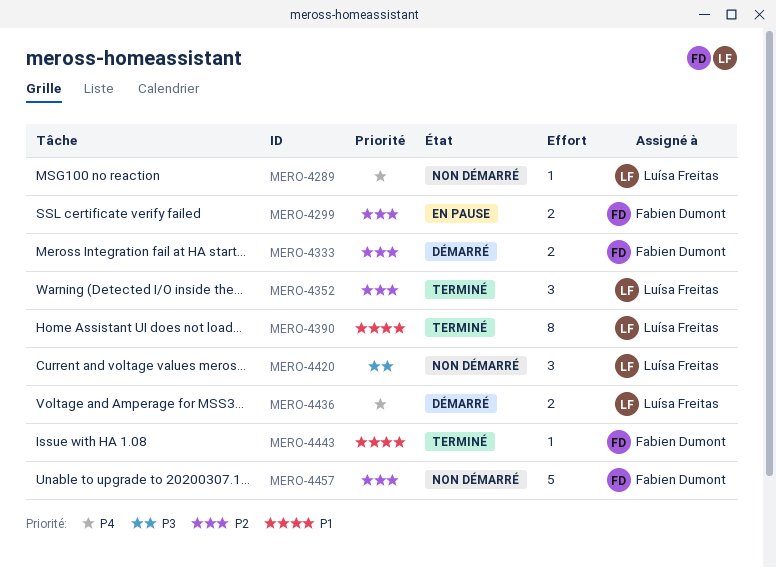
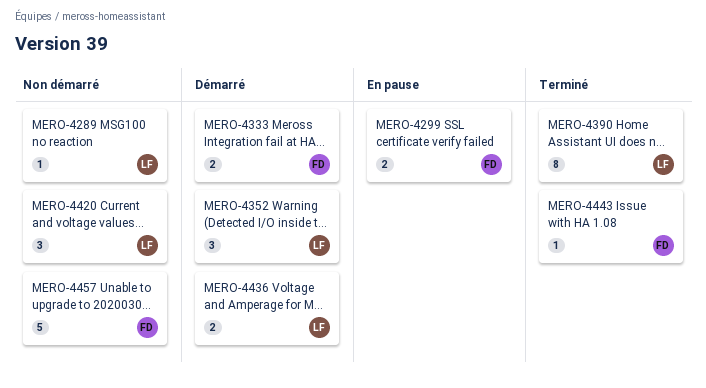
MERO-4352, status: Terminé -> Démarré

